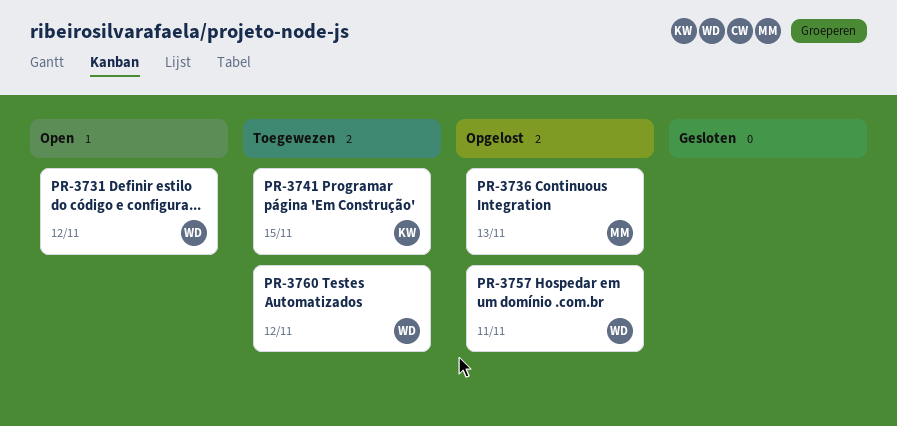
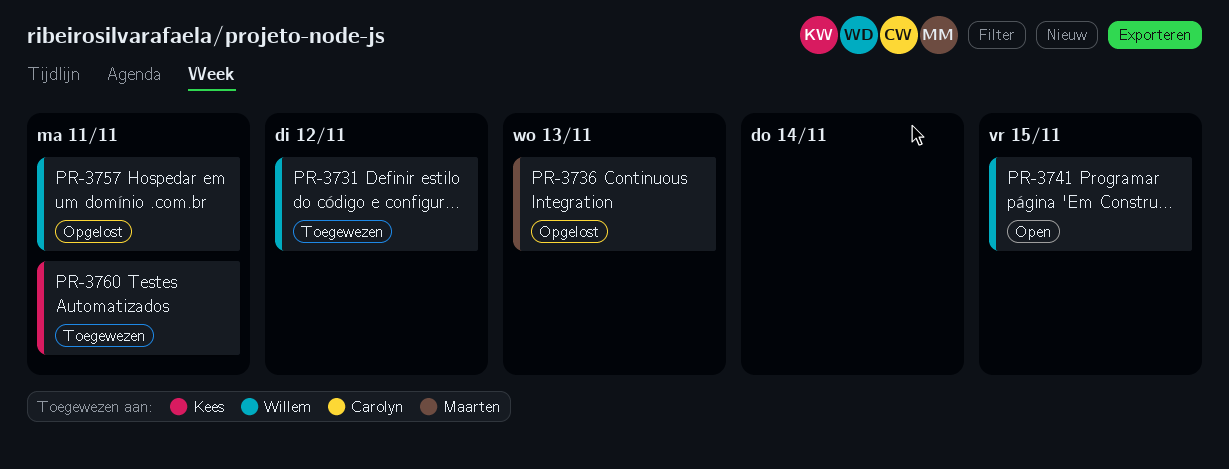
PR-3731, status: Open -> Toegewezen
PR-3741, status: Toegewezen -> Open
PR-3741, owner: Kees -> Willem
PR-3760, owner: Willem -> Kees
PR-3760, due: Nov 12 -> Nov 11

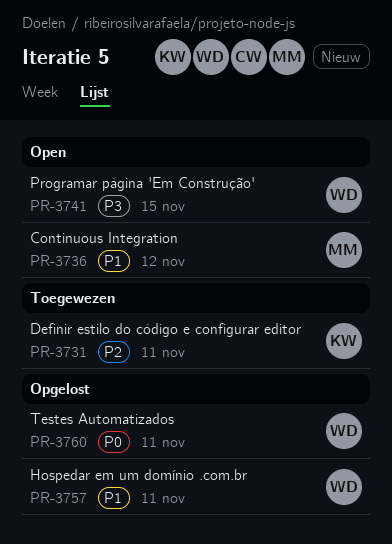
PR-3731, owner: Willem -> Kees
PR-3731, due: Nov 12 -> Nov 11
PR-3736, status: Opgelost -> Open
PR-3736, due: Nov 13 -> Nov 12
PR-3760, status: Toegewezen -> Opgelost
PR-3760, owner: Kees -> Willem

